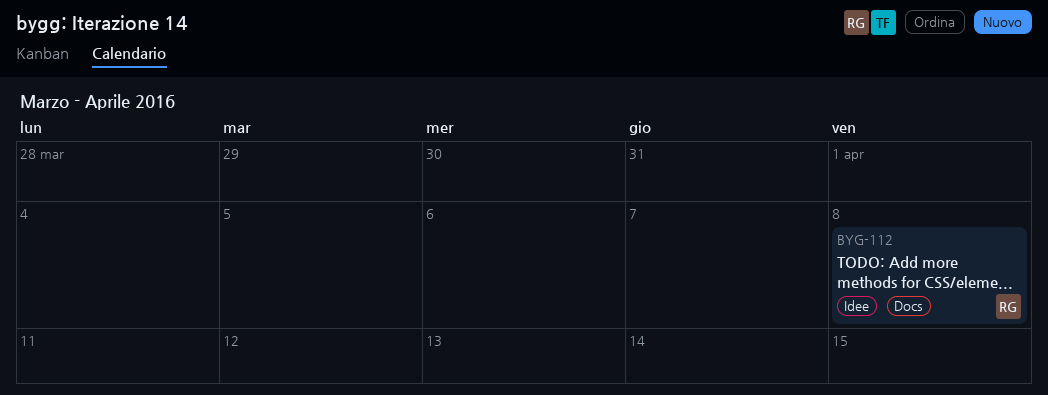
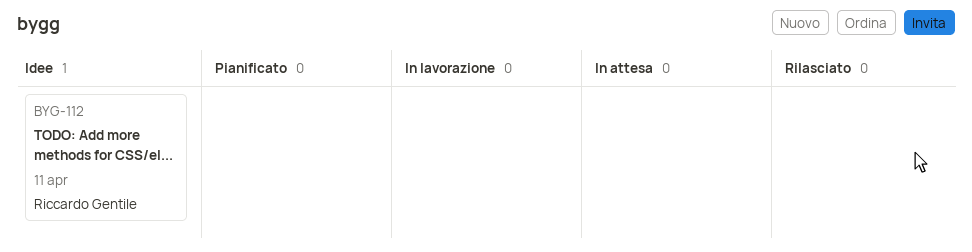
BYG-112, due: Apr 8 -> Apr 11

